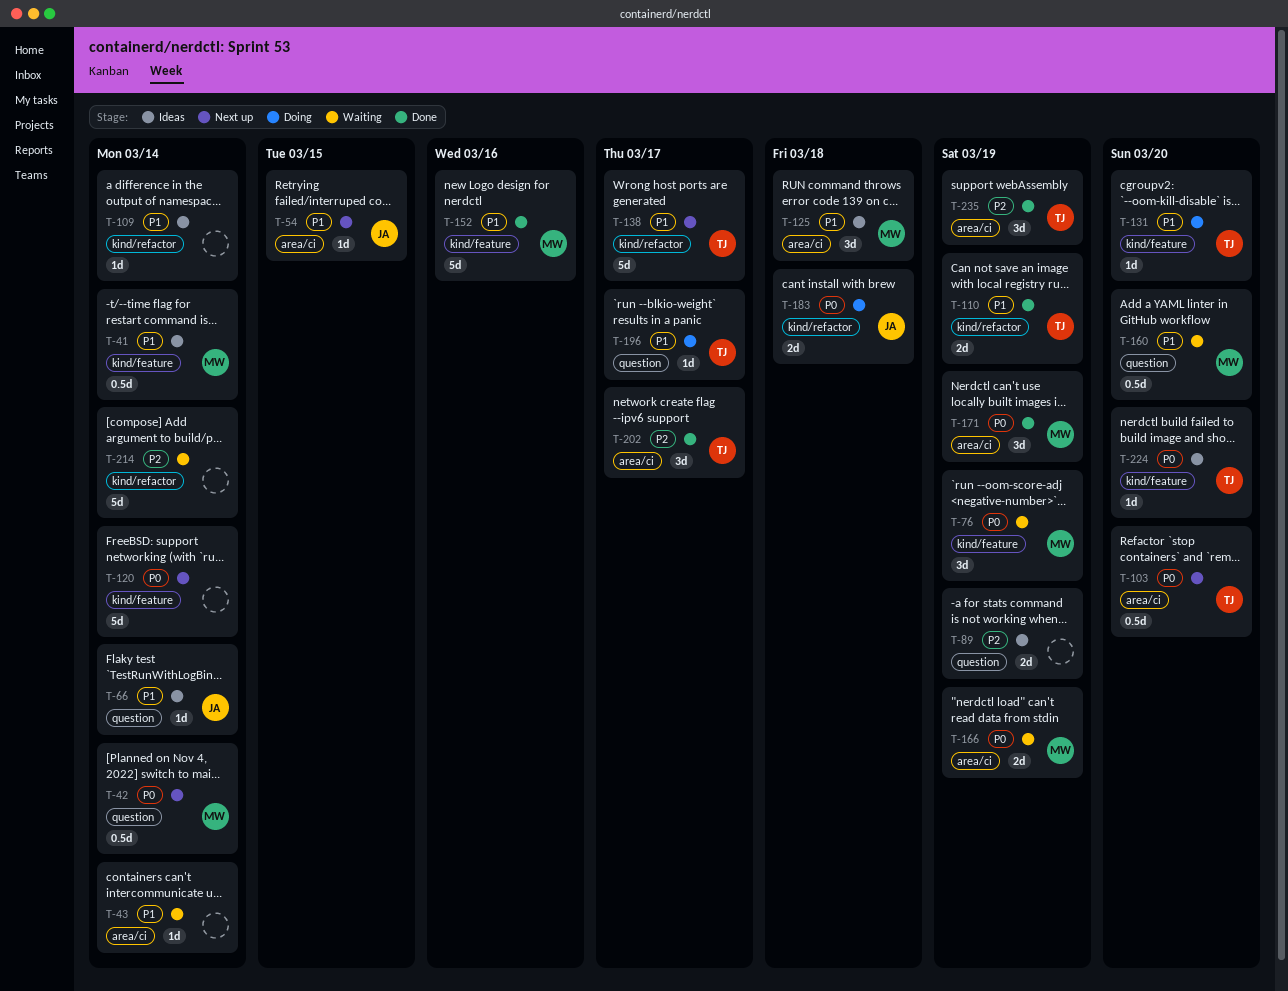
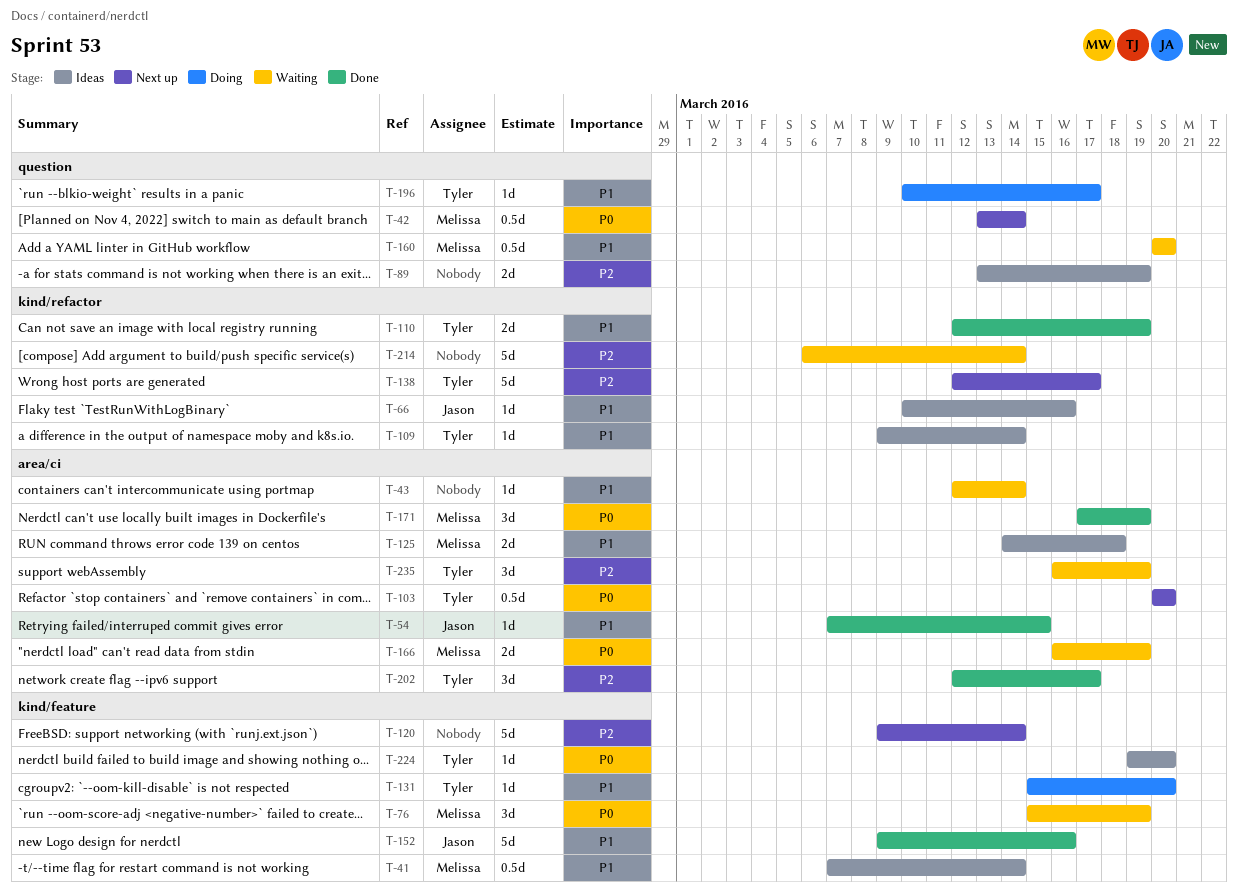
T-54, status: Next up -> Done
T-66, label: question -> kind/refactor
T-66, due: Mar 14 -> Mar 16
T-109, owner: none -> Tyler
T-120, priority: P0 -> P2
T-125, estimate: 3d -> 2d
T-138, priority: P1 -> P2
T-152, owner: Melissa -> Jason
T-183: present -> none
T-235, status: Done -> Waiting

